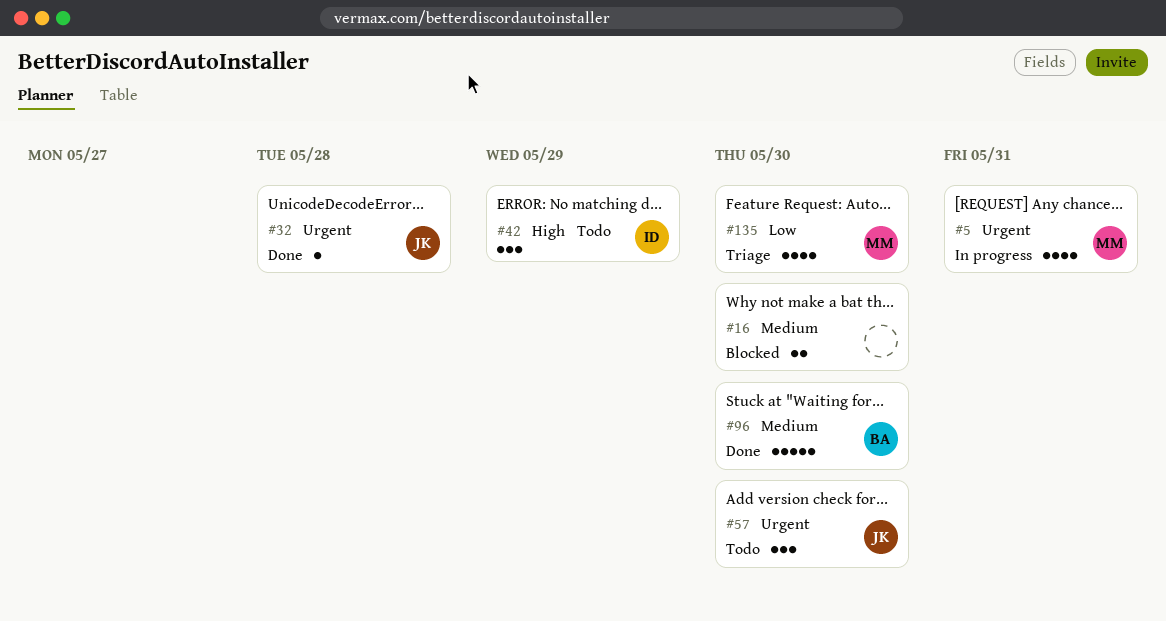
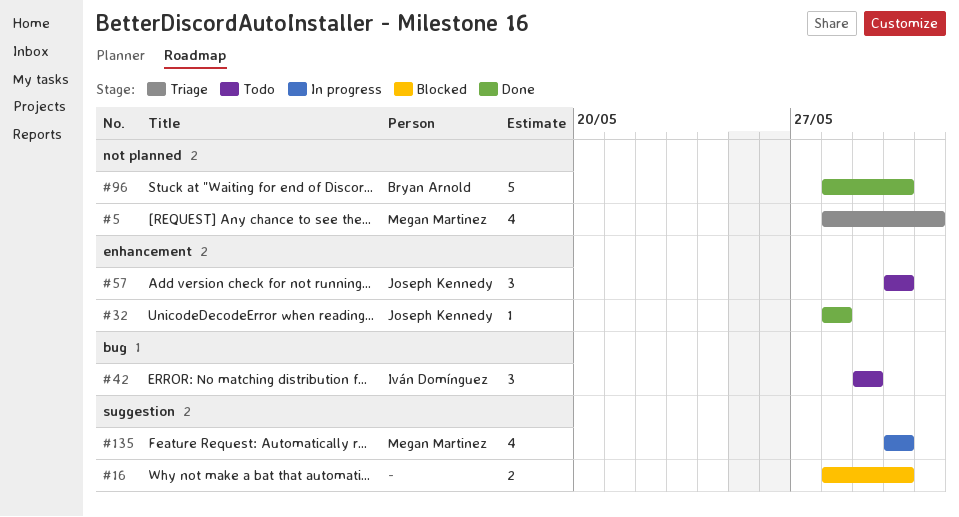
#5, status: In progress -> Triage
#135, status: Triage -> In progress

